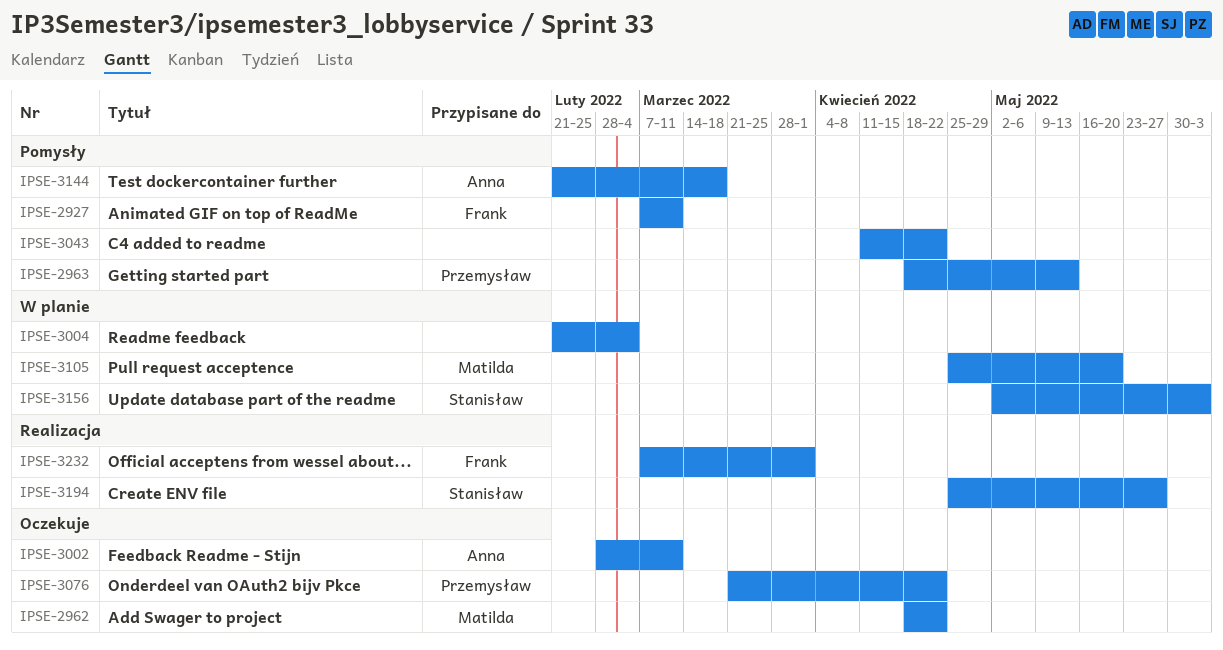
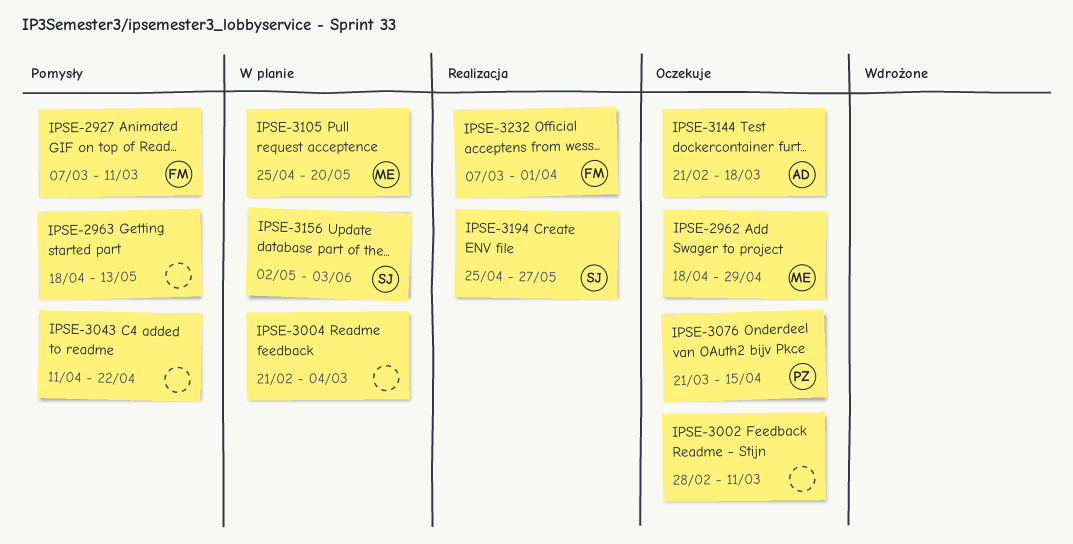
IPSE-2962, due: Apr 22 -> Apr 29
IPSE-2963, owner: Przemysław -> none
IPSE-3002, owner: Anna -> none
IPSE-3076, due: Apr 22 -> Apr 15
IPSE-3144, status: Pomysły -> Oczekuje

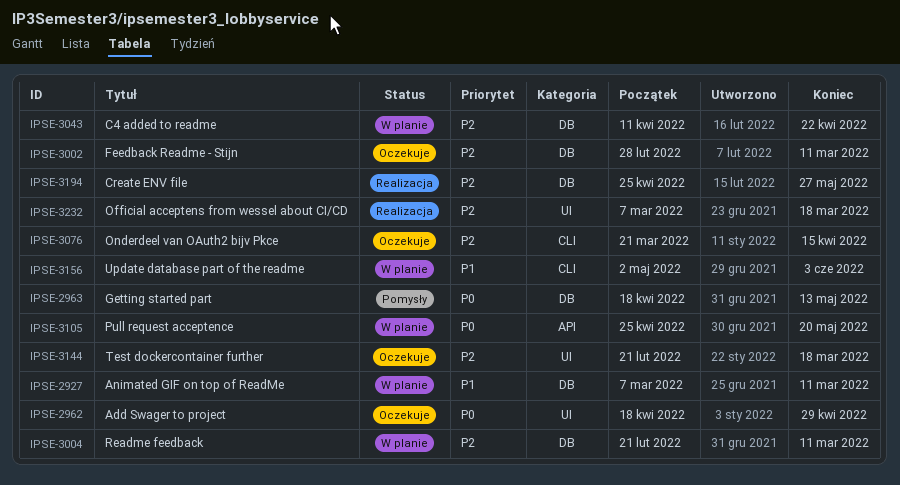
IPSE-2927, status: Pomysły -> W planie
IPSE-3004, due: Mar 4 -> Mar 11
IPSE-3043, status: Pomysły -> W planie
IPSE-3232, due: Apr 1 -> Mar 18

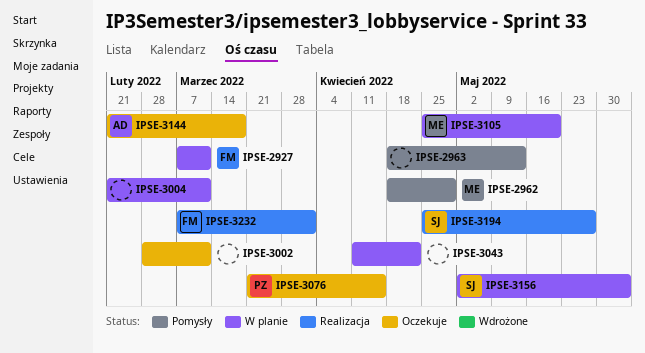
IPSE-2962, status: Oczekuje -> Pomysły
IPSE-3232, due: Mar 18 -> Apr 1

